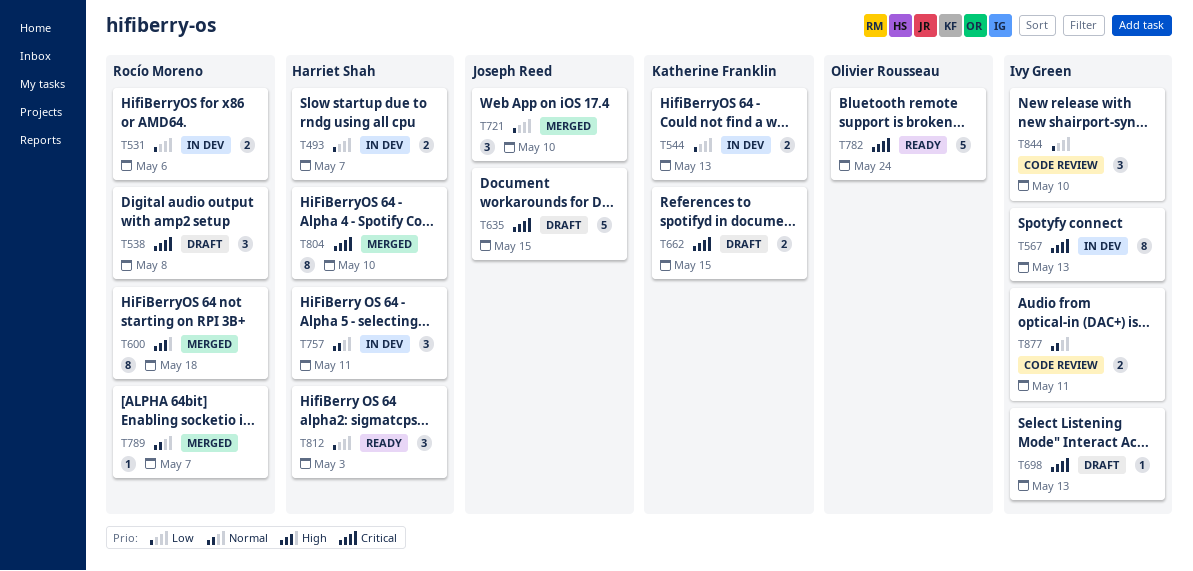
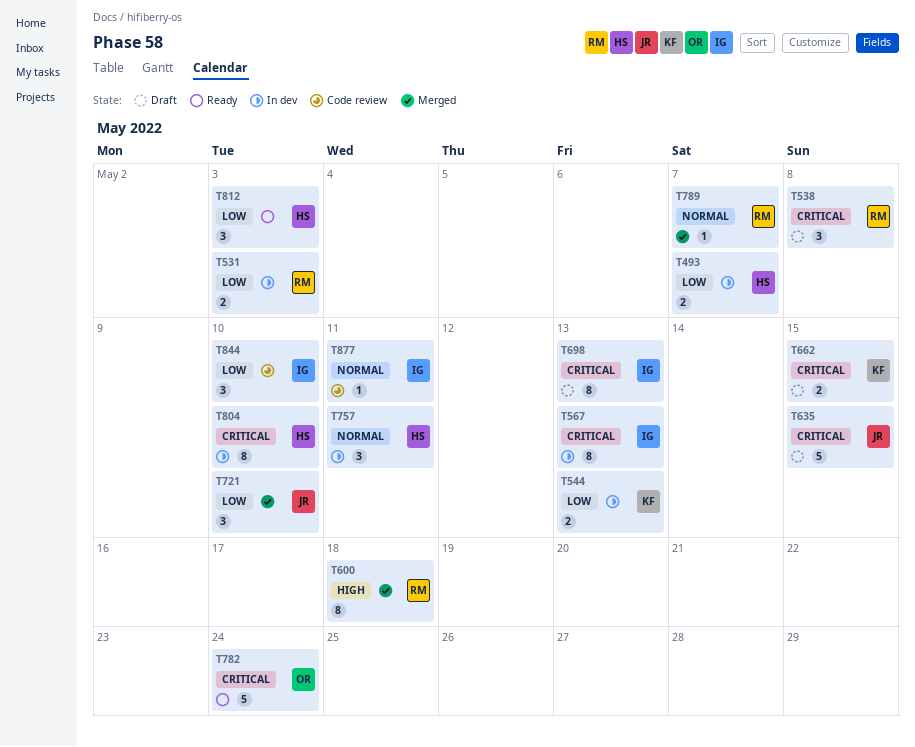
T531, due: May 6 -> May 3
T698, estimate: 1 -> 8
T804, status: Merged -> In dev
T877, estimate: 2 -> 1

